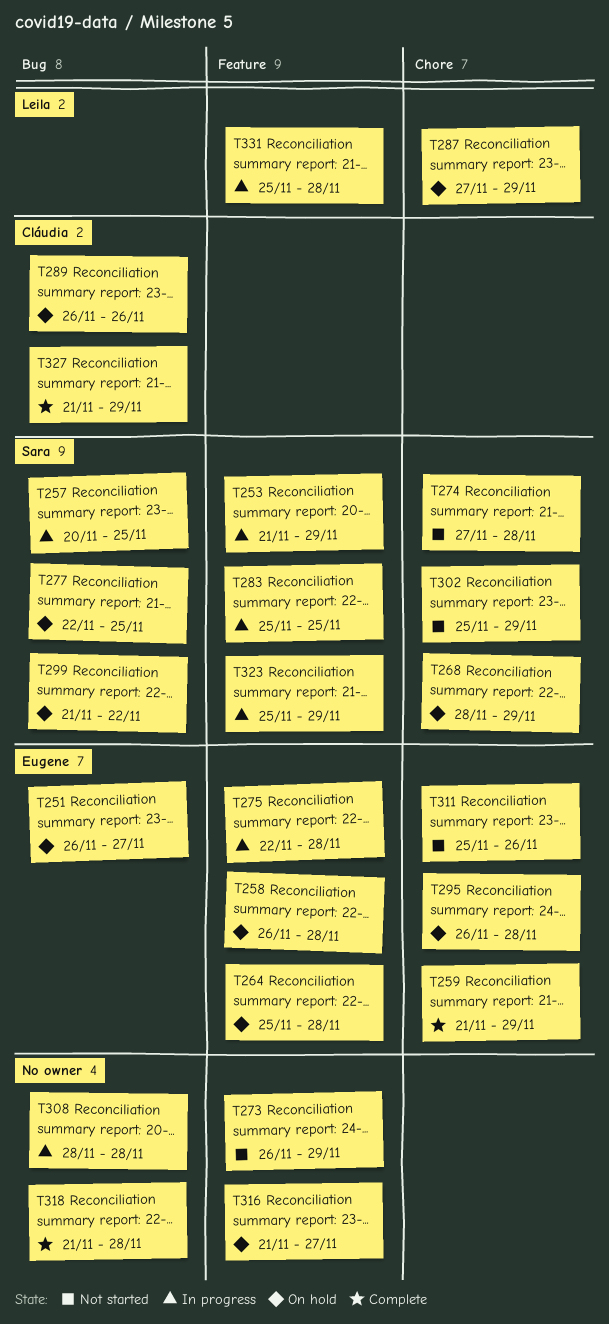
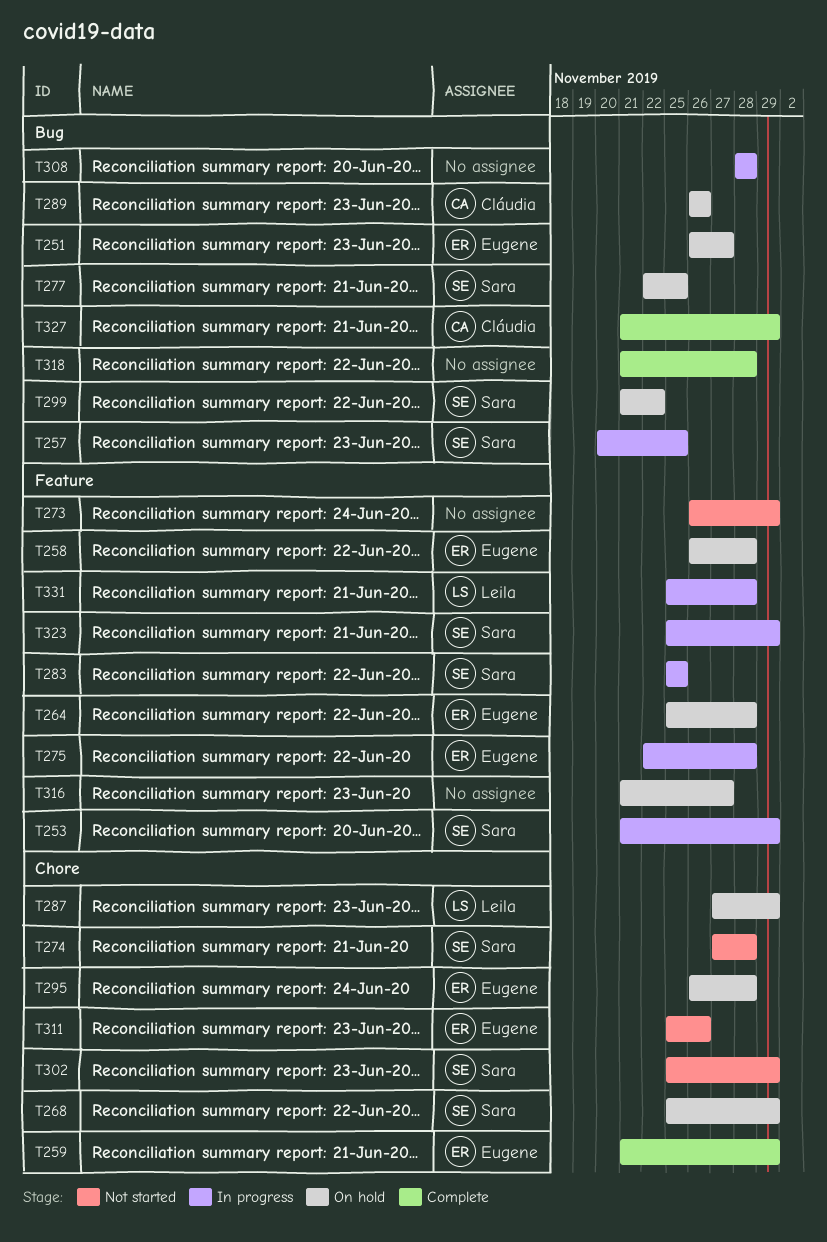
T268, start: Nov 28 -> Nov 25

